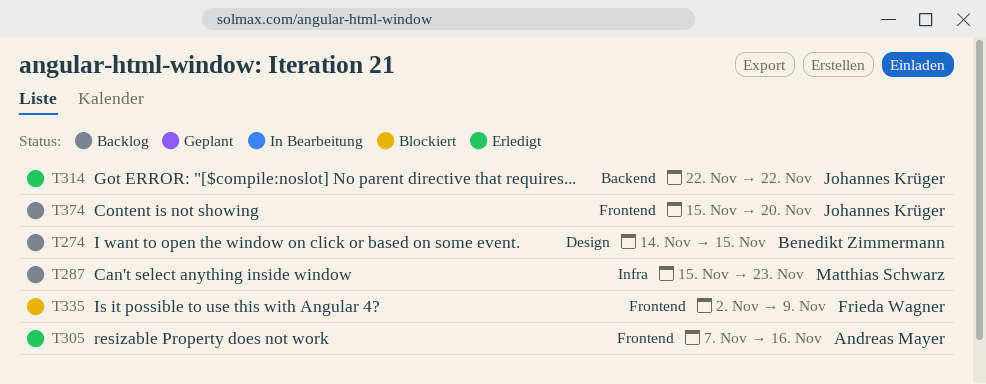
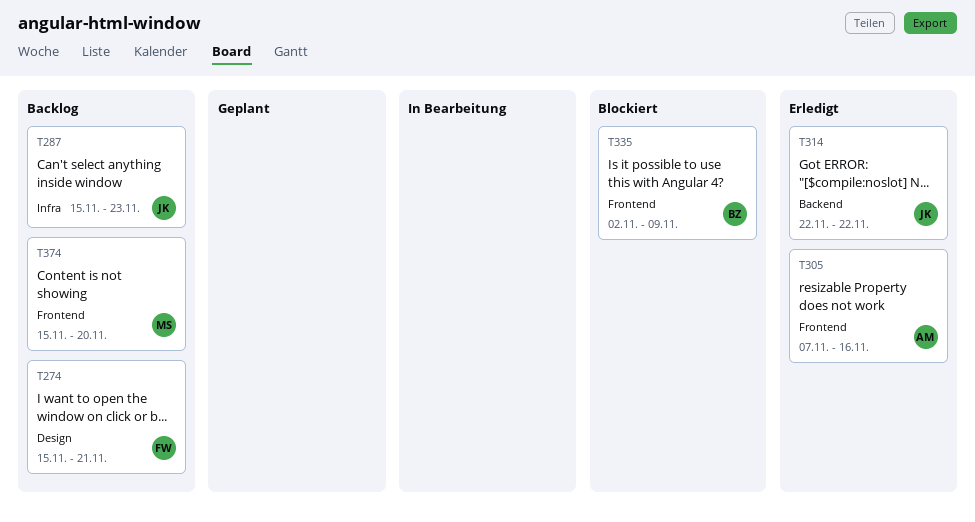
T274, owner: Benedikt Zimmermann -> Frieda Wagner
T274, start: Nov 14 -> Nov 15
T274, due: Nov 15 -> Nov 21
T287, owner: Matthias Schwarz -> Johannes Krüger
T335, owner: Frieda Wagner -> Benedikt Zimmermann
T374, owner: Johannes Krüger -> Matthias Schwarz

